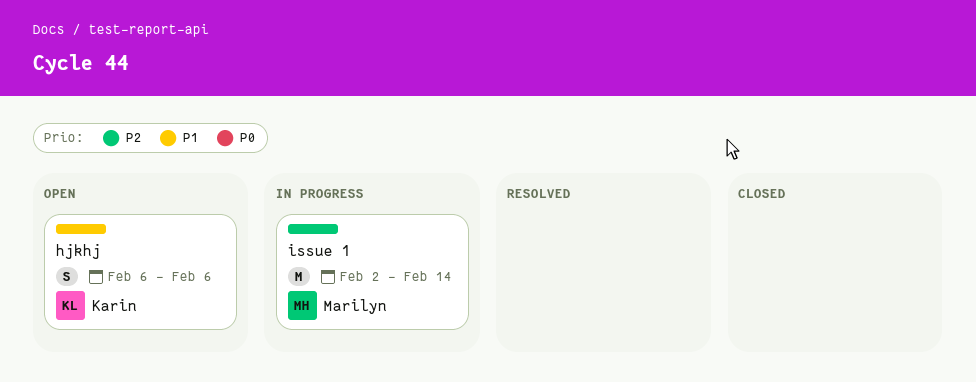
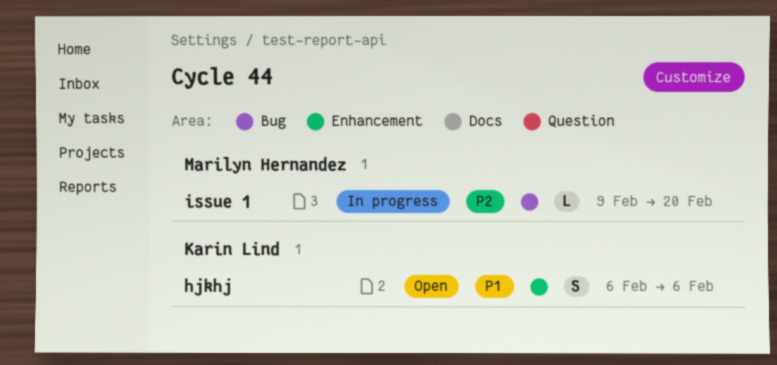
issue 1, estimate: M -> L
issue 1, start: Feb 2 -> Feb 9
issue 1, due: Feb 14 -> Feb 20

